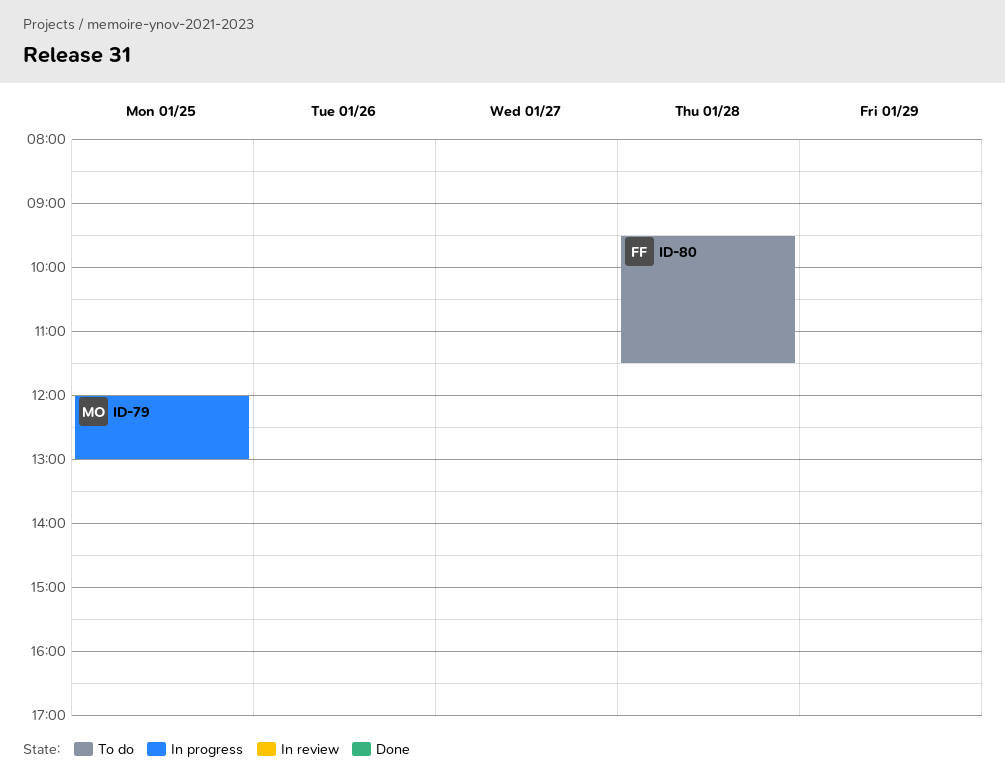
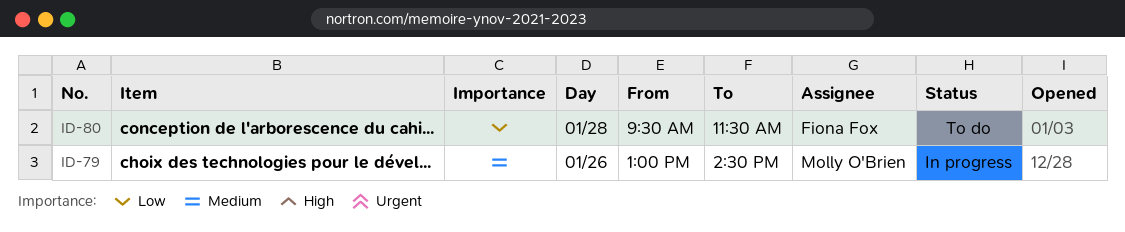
ID-79, day: Jan 25 -> Jan 26
ID-79, begins: 12:00 -> 13:00
ID-79, ends: 13:00 -> 14:30

